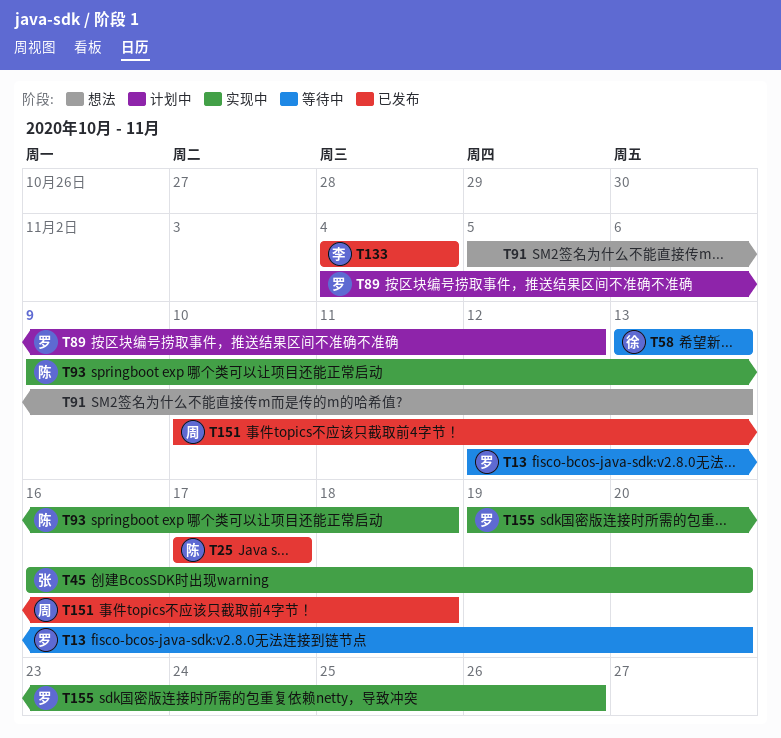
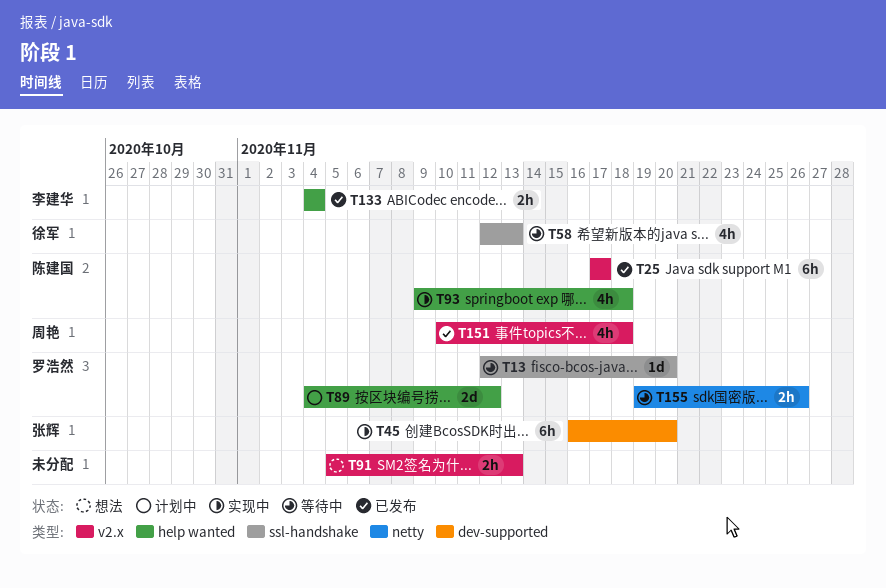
T58, start: Nov 13 -> Nov 12
T155, status: 实现中 -> 等待中

